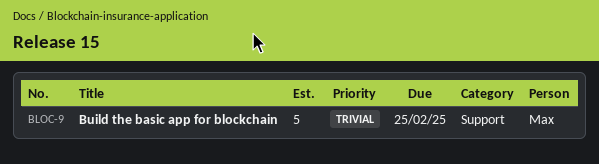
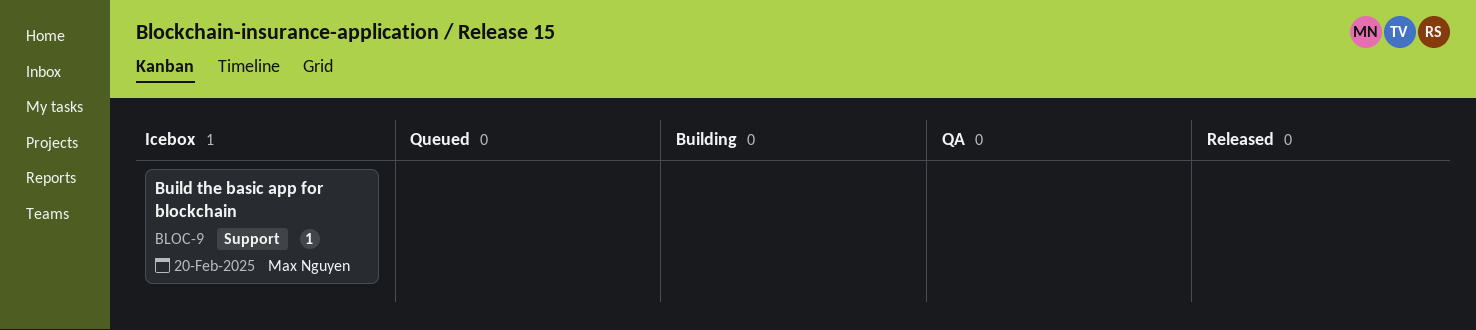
BLOC-9, estimate: 5 -> 1
BLOC-9, due: Feb 25 -> Feb 20

